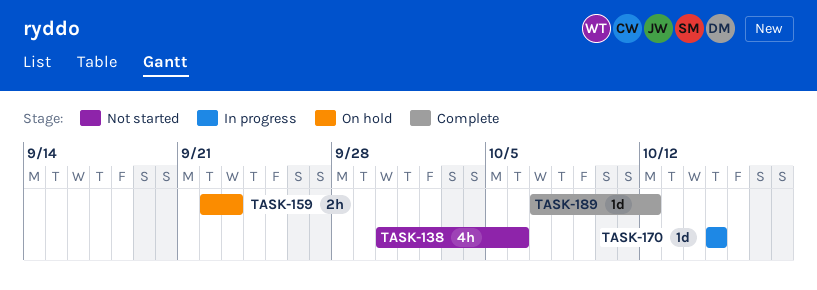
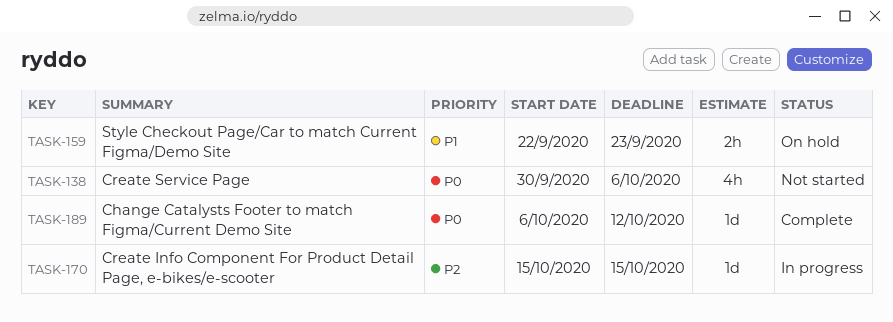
TASK-189, start: Oct 7 -> Oct 6

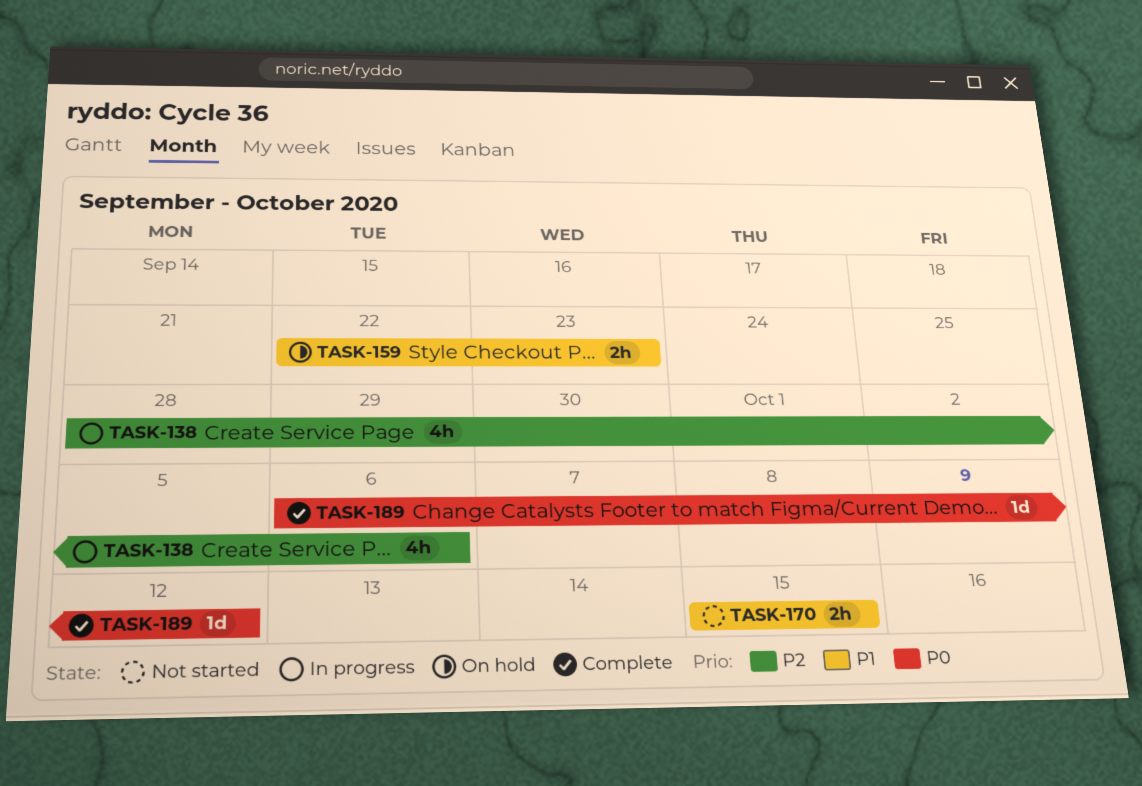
TASK-138, status: Not started -> In progress
TASK-138, priority: P0 -> P2
TASK-138, start: Sep 30 -> Sep 28
TASK-170, status: In progress -> Not started
TASK-170, priority: P2 -> P1
TASK-170, estimate: 1d -> 2h

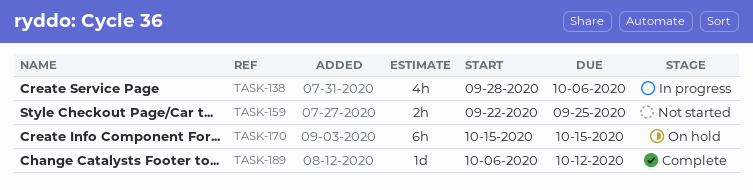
TASK-159, status: On hold -> Not started
TASK-159, due: Sep 23 -> Sep 25
TASK-170, status: Not started -> On hold
TASK-170, estimate: 2h -> 6h

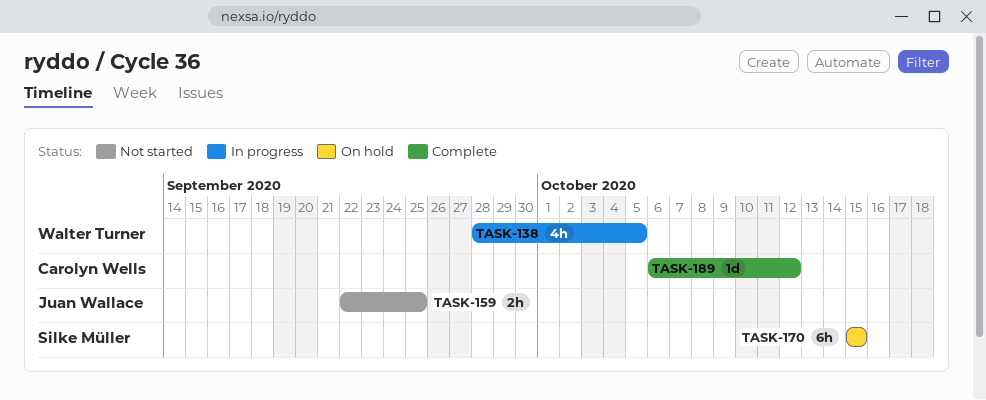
TASK-138, due: Oct 6 -> Oct 5

